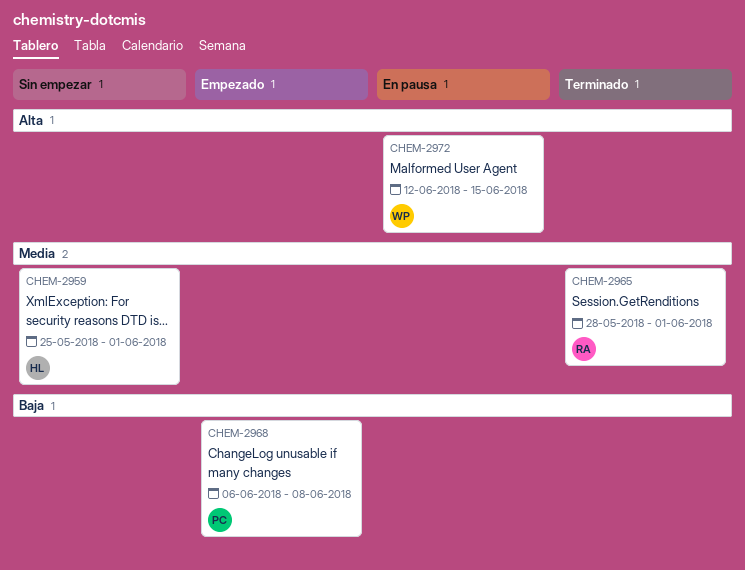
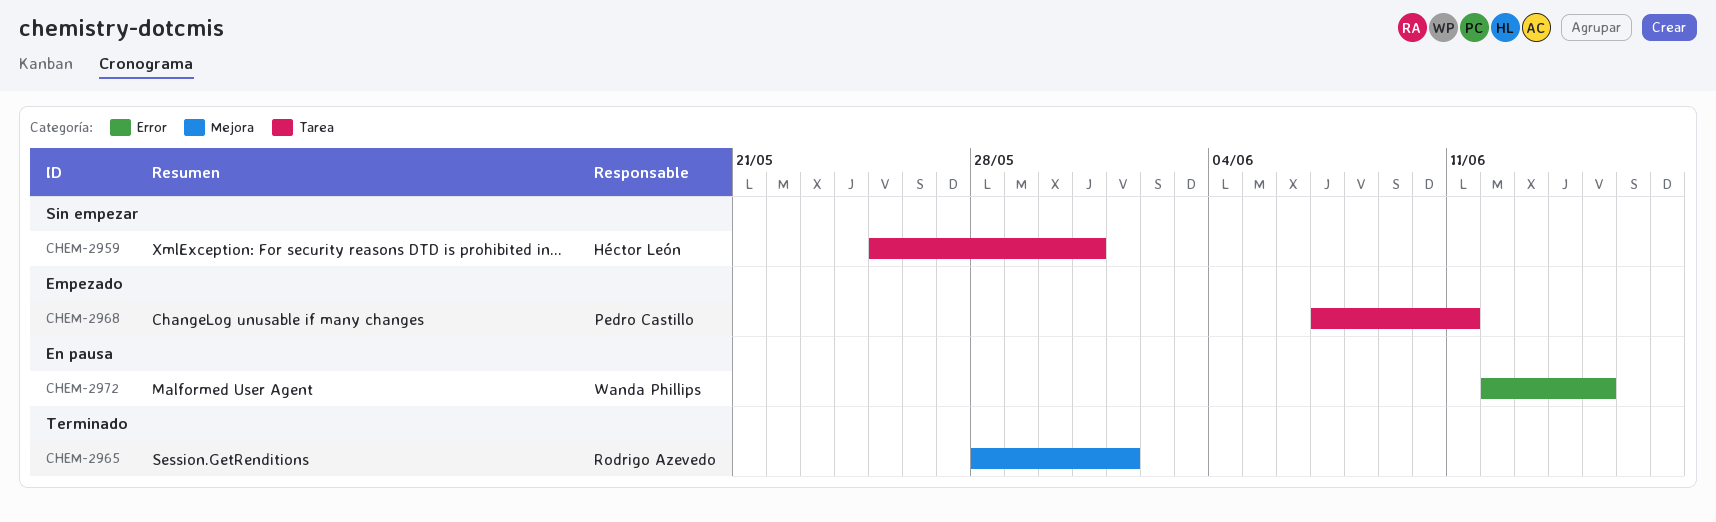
CHEM-2959, due: Jun 1 -> May 31
CHEM-2968, start: Jun 6 -> Jun 7
CHEM-2968, due: Jun 8 -> Jun 11

